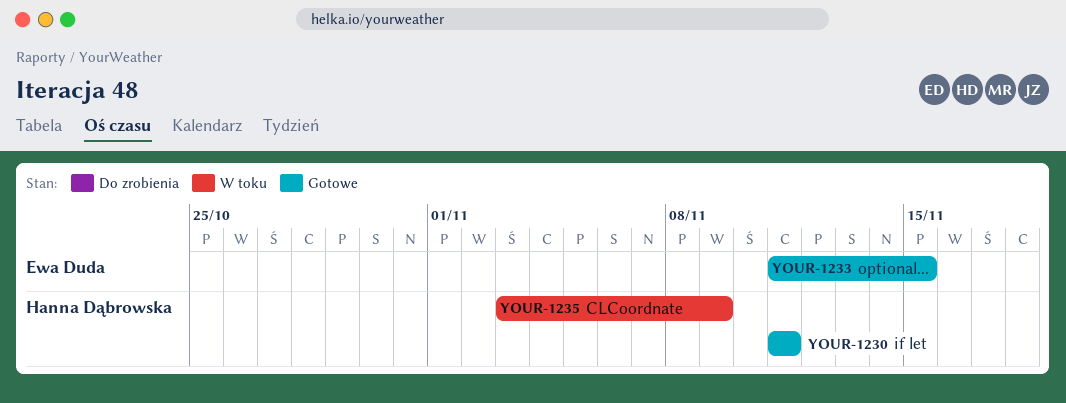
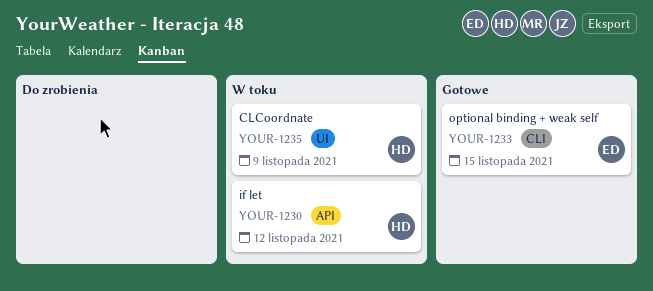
YOUR-1230, status: Gotowe -> W toku
YOUR-1230, due: Nov 11 -> Nov 12

